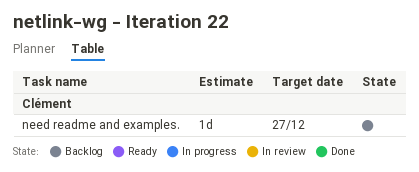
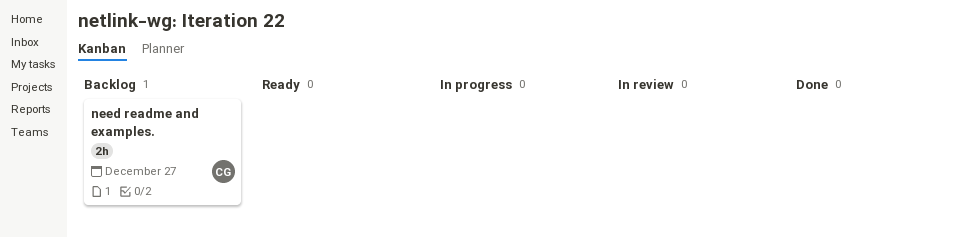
need readme and examples., estimate: 1d -> 2h

